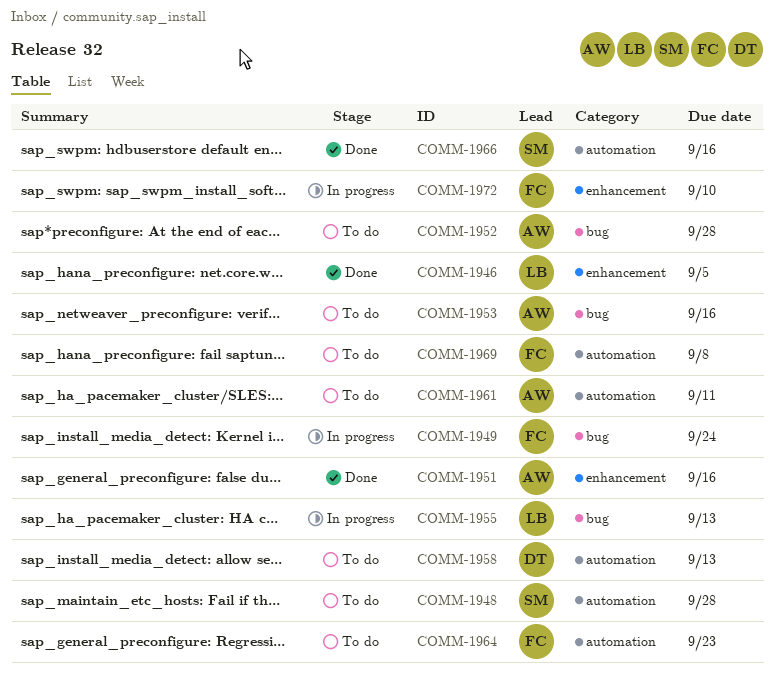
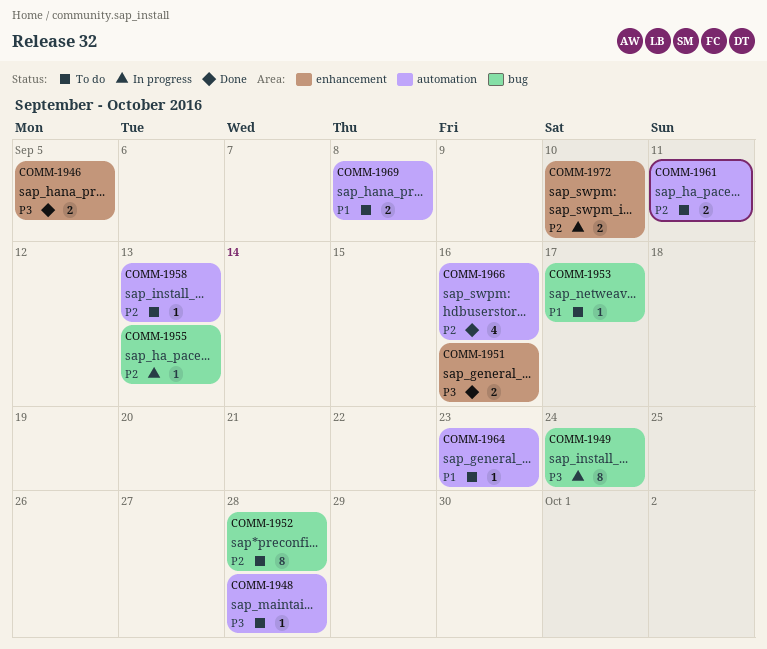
COMM-1953, due: Sep 16 -> Sep 17

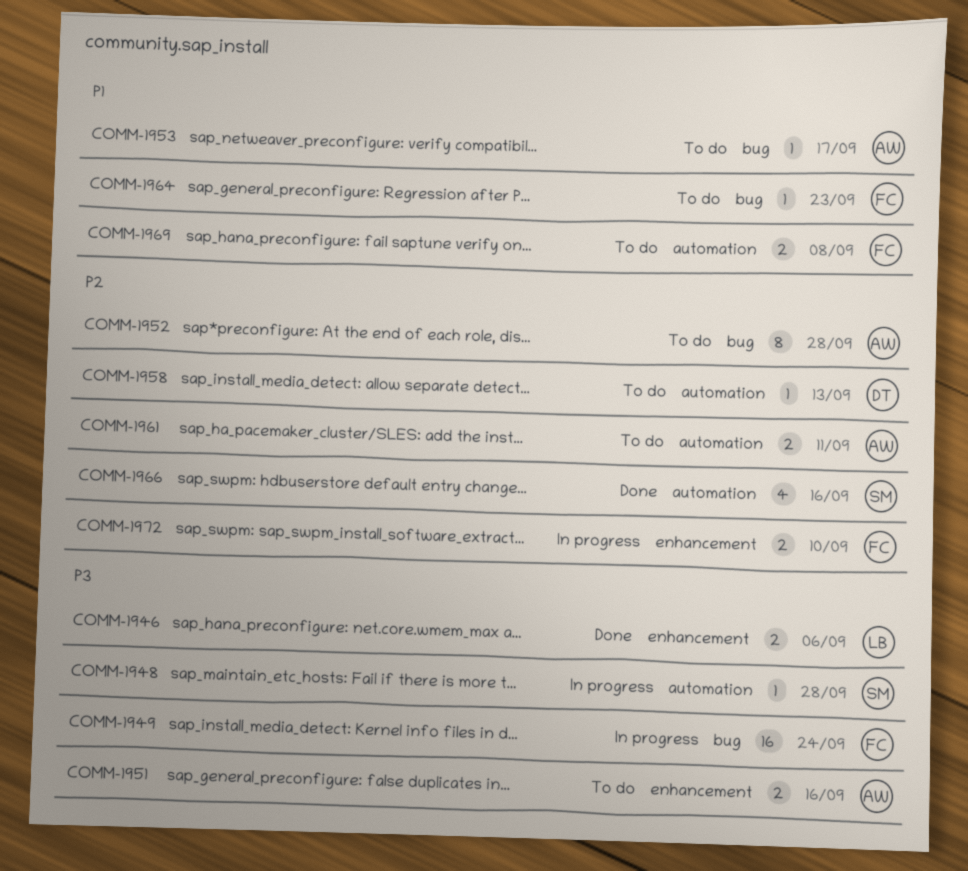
COMM-1946, due: Sep 5 -> Sep 6
COMM-1948, status: To do -> In progress
COMM-1949, estimate: 8 -> 16
COMM-1951, status: Done -> To do
COMM-1955: present -> none
COMM-1964, label: automation -> bug

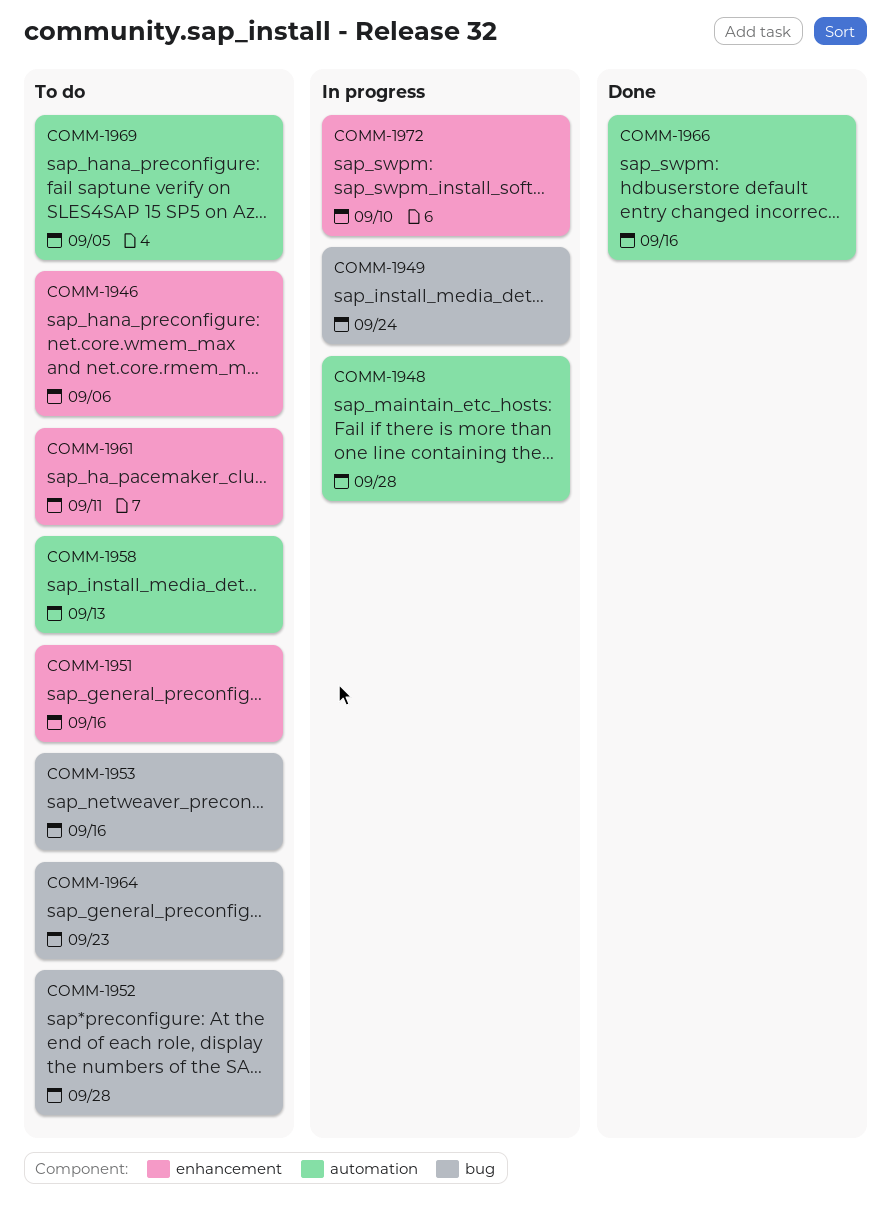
COMM-1946, status: Done -> To do
COMM-1953, due: Sep 17 -> Sep 16
COMM-1961, label: automation -> enhancement
COMM-1969, due: Sep 8 -> Sep 5

